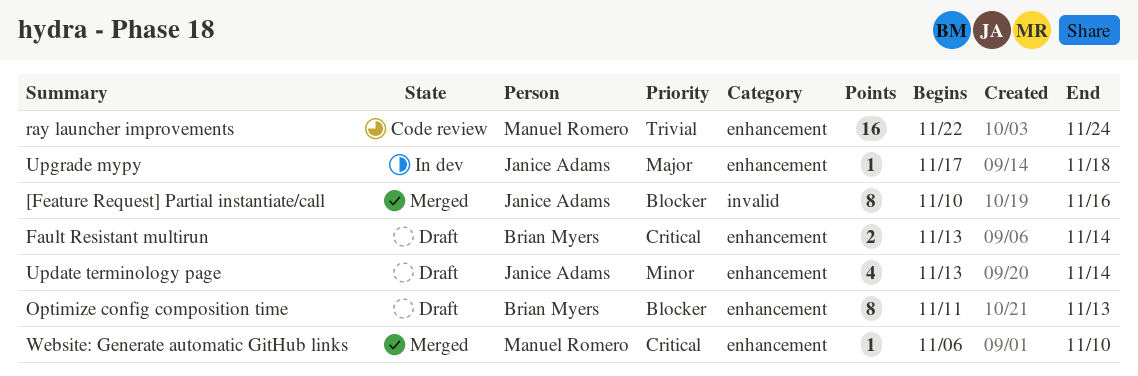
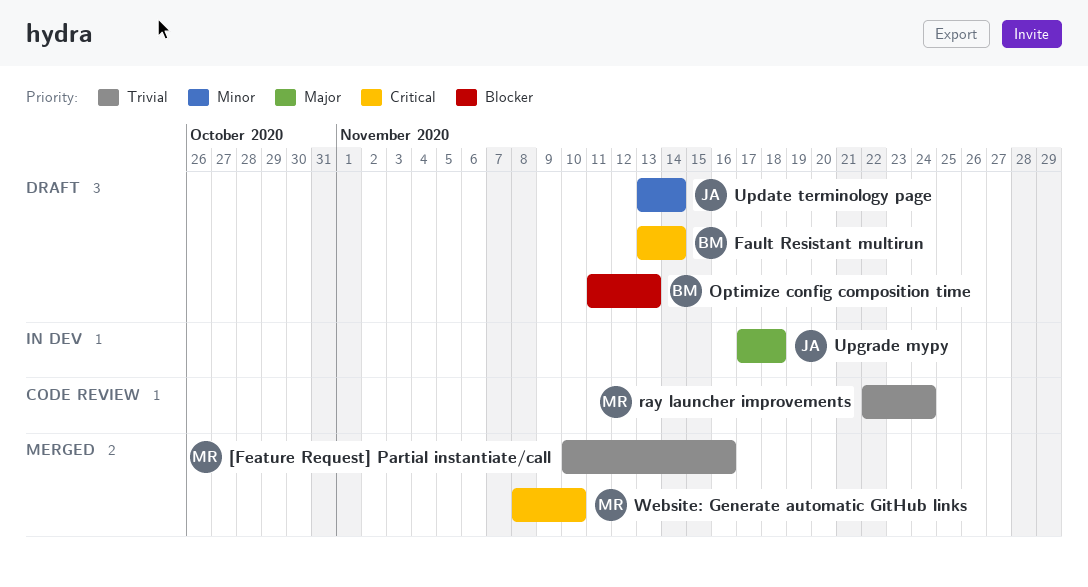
[Feature Request] Partial instantiate/call, owner: Janice Adams -> Manuel Romero
[Feature Request] Partial instantiate/call, priority: Blocker -> Trivial
Website: Generate automatic GitHub links, start: Nov 6 -> Nov 8

